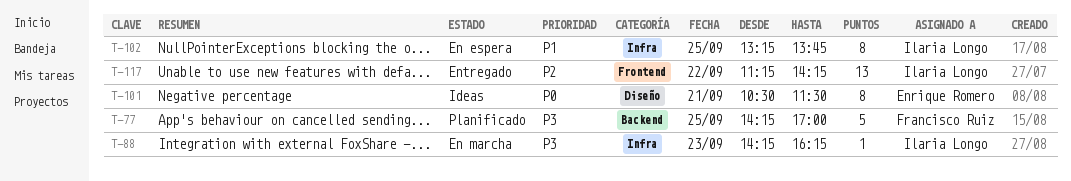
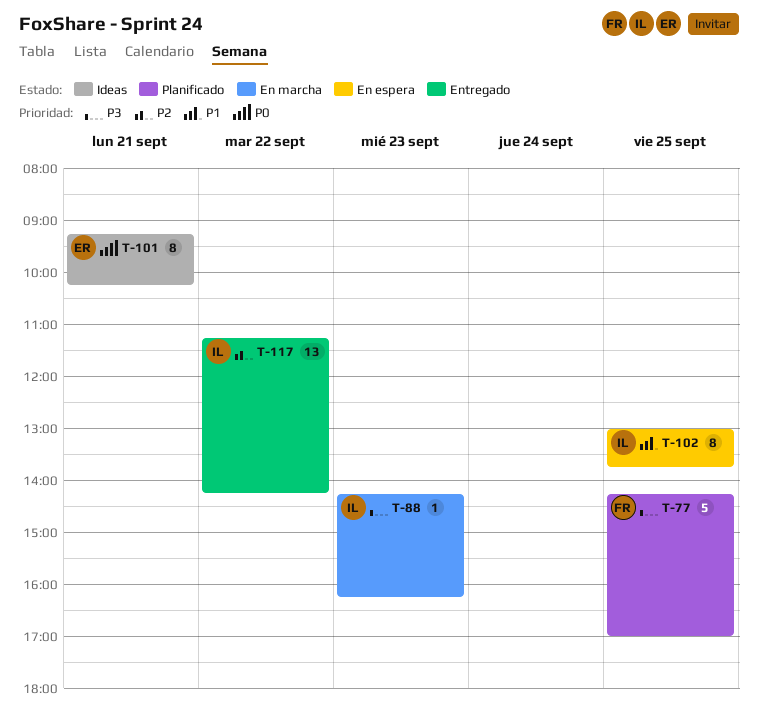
T-101, begins: 10:30 -> 09:15
T-101, ends: 11:30 -> 10:15
T-102, begins: 13:15 -> 13:00

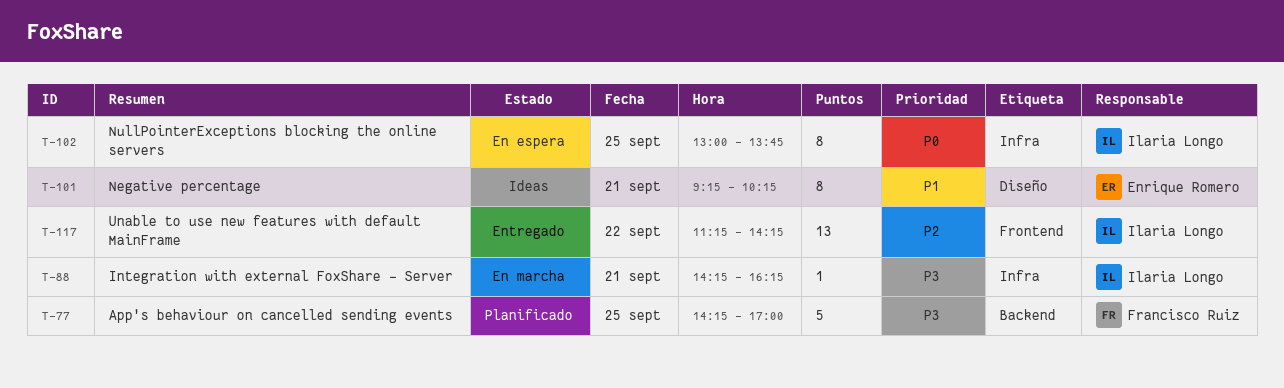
T-88, day: Sep 23 -> Sep 21
T-101, priority: P0 -> P1
T-102, priority: P1 -> P0

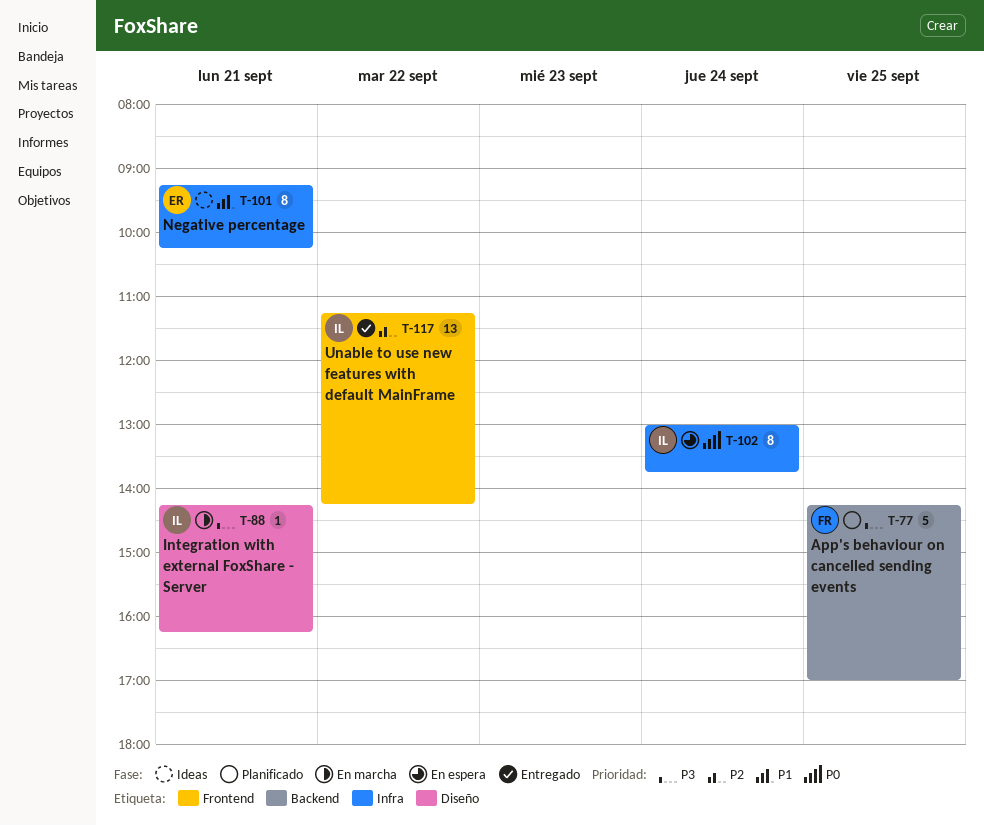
T-88, label: Infra -> Diseño
T-101, label: Diseño -> Infra
T-102, day: Sep 25 -> Sep 24

